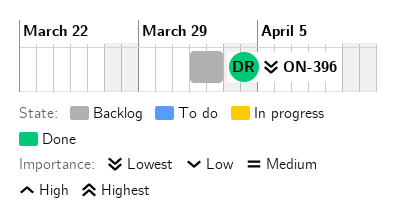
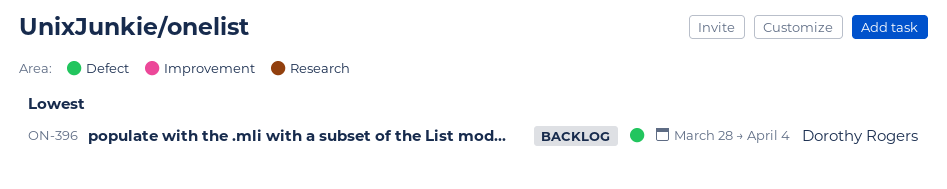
ON-396, start: Apr 1 -> Mar 28
ON-396, due: Apr 2 -> Apr 4

